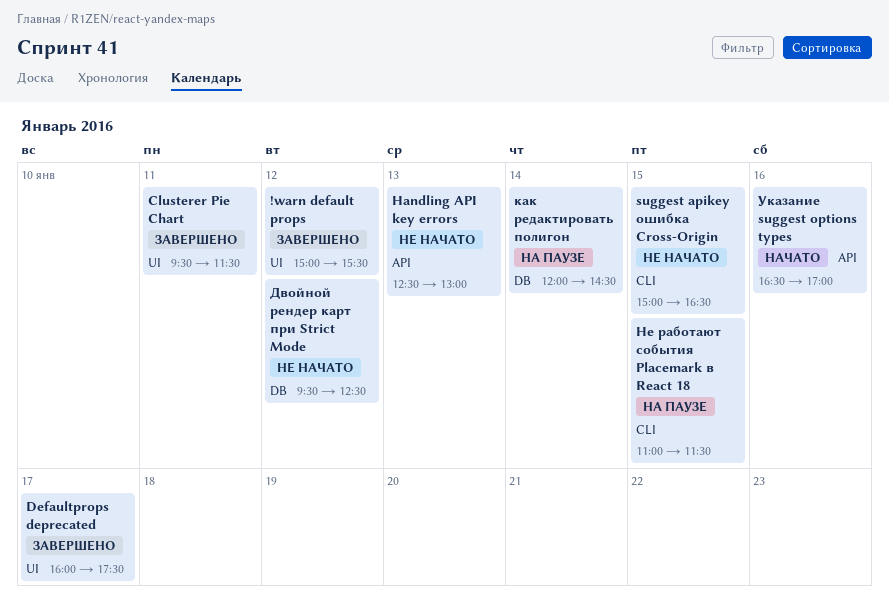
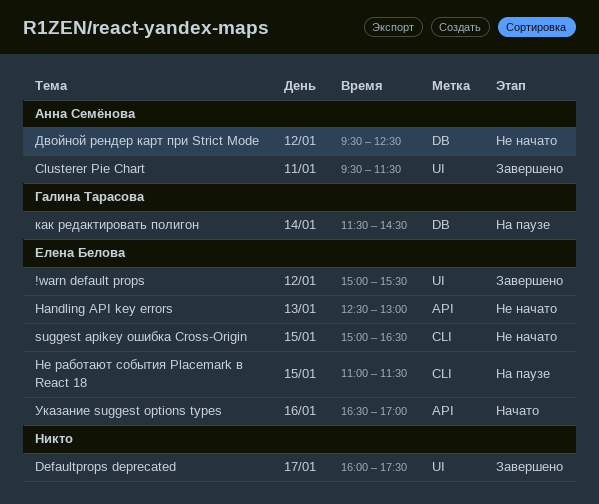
как редактировать полигон, begins: 12:00 -> 11:30

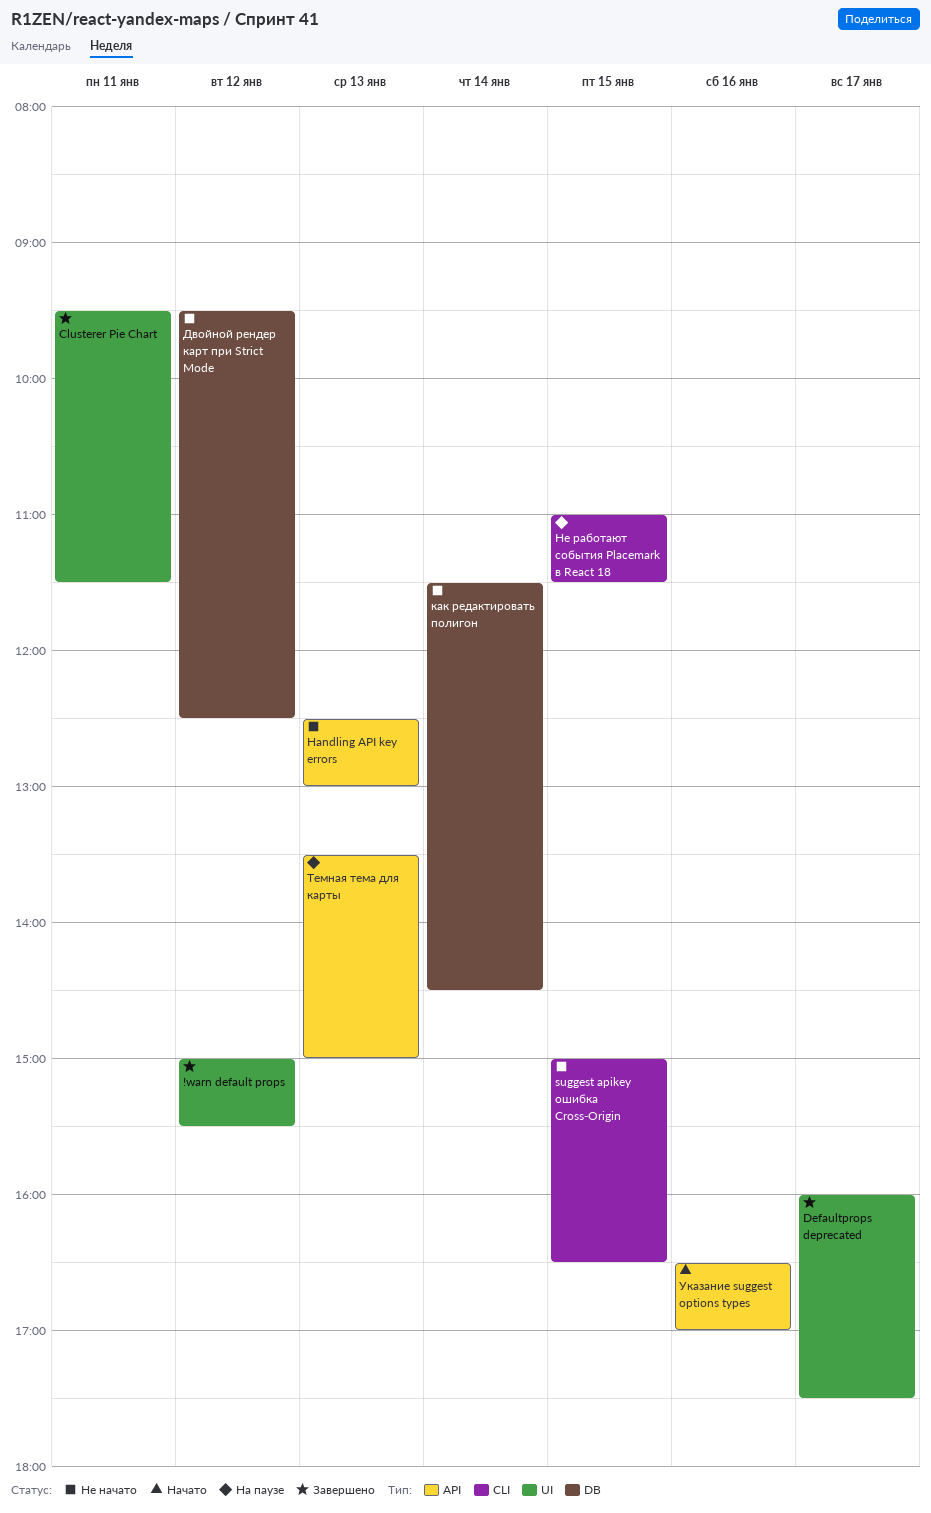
как редактировать полигон, status: На паузе -> Не начато
Темная тема для карты: none -> present

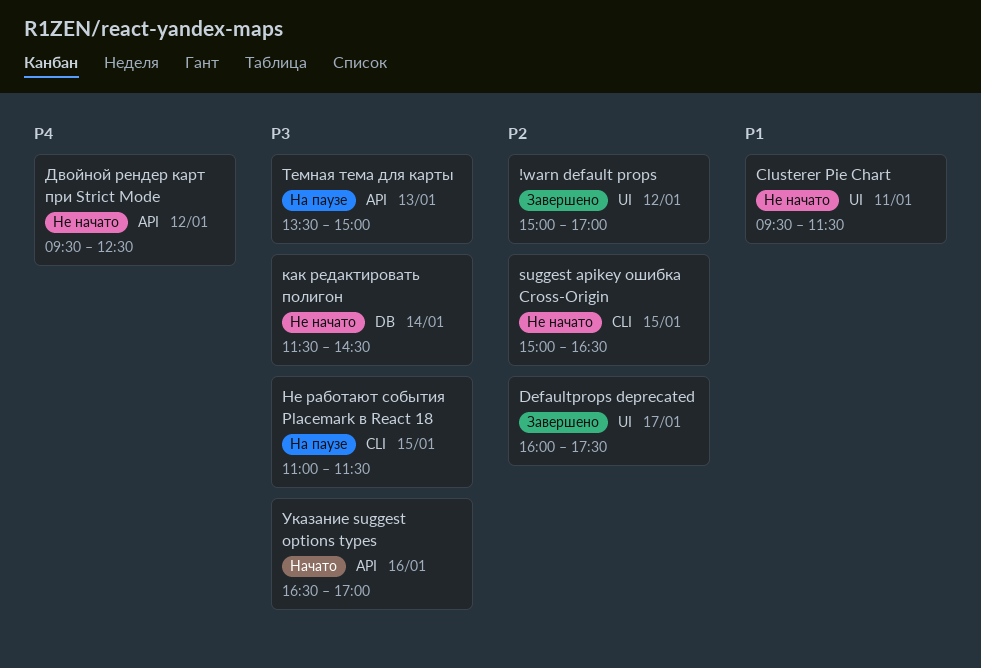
!warn default props, ends: 15:30 -> 17:00
Clusterer Pie Chart, status: Завершено -> Не начато
Handling API key errors: present -> none
Двойной рендер карт при Strict Mode, label: DB -> API

